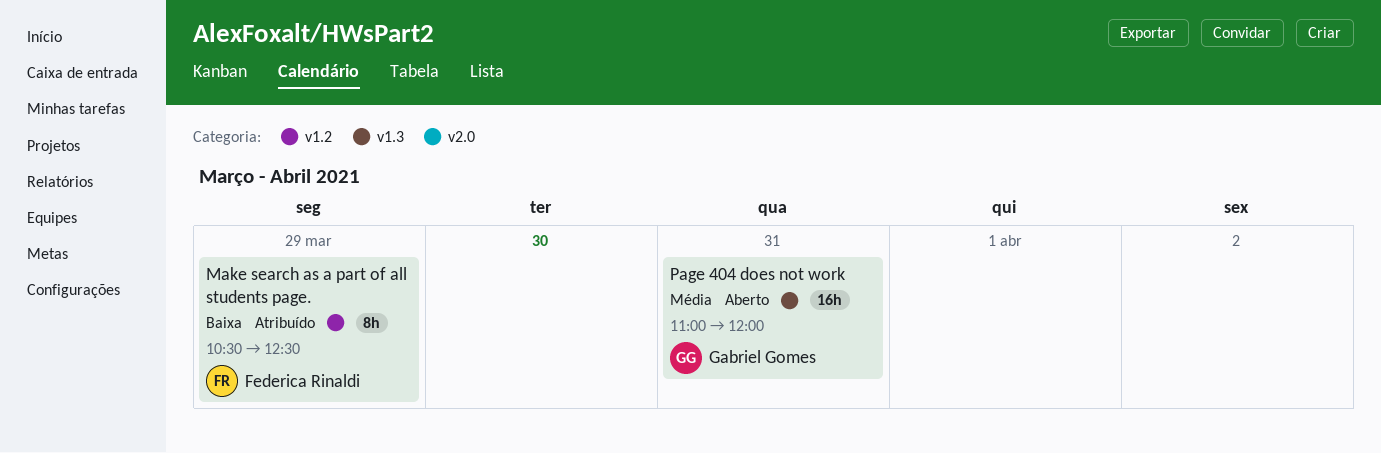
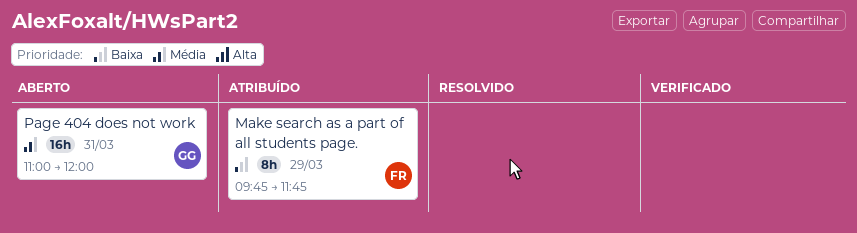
Make search as a part of all students page., begins: 10:30 -> 09:45
Make search as a part of all students page., ends: 12:30 -> 11:45

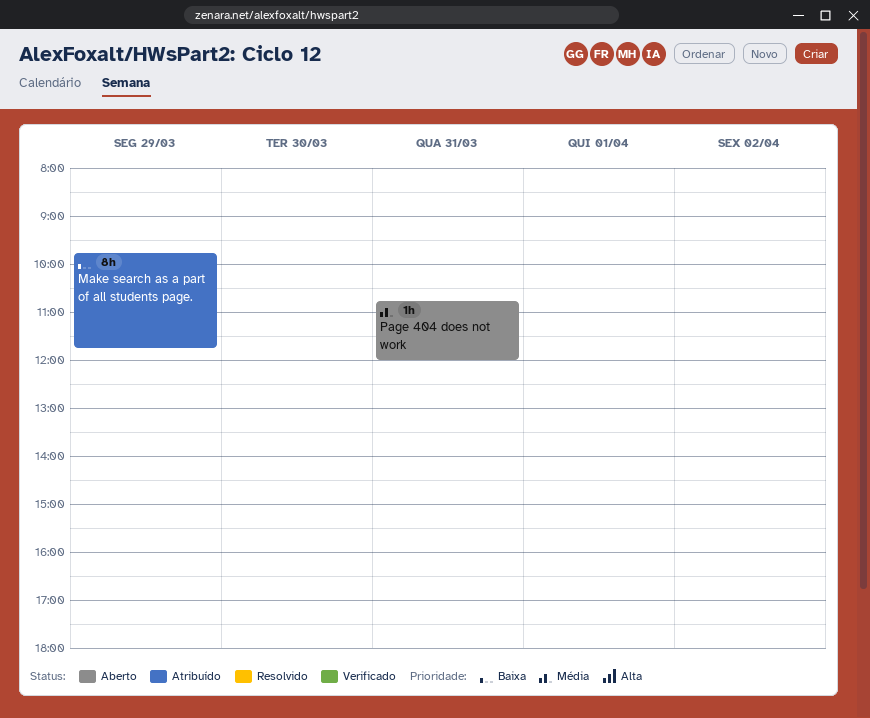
Page 404 does not work, estimate: 16h -> 1h
Page 404 does not work, begins: 11:00 -> 10:45

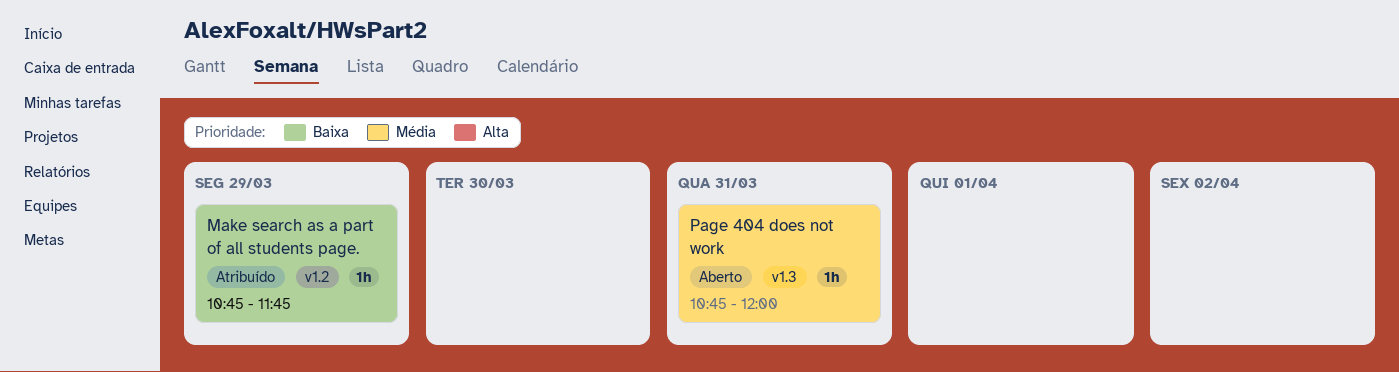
Make search as a part of all students page., estimate: 8h -> 1h
Make search as a part of all students page., begins: 09:45 -> 10:45

